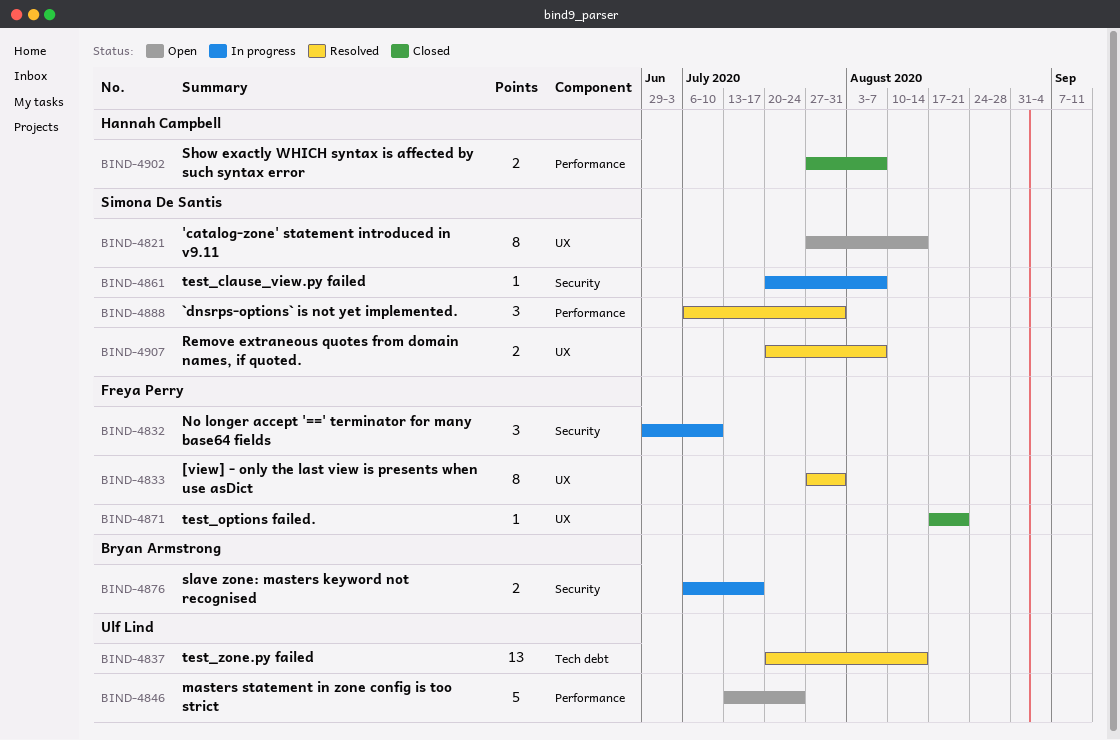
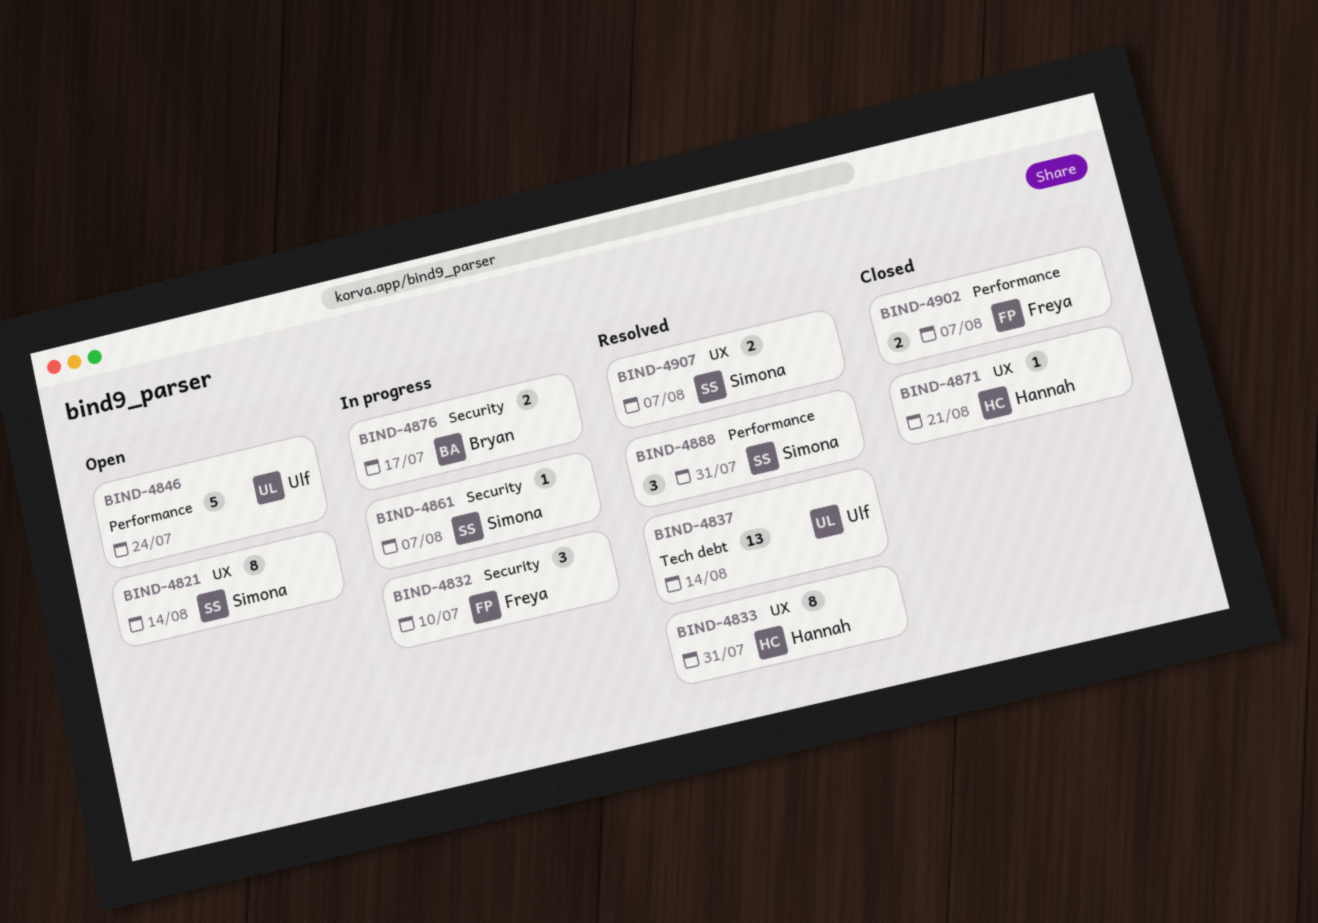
BIND-4833, owner: Freya Perry -> Hannah Campbell
BIND-4871, owner: Freya Perry -> Hannah Campbell
BIND-4902, owner: Hannah Campbell -> Freya Perry

